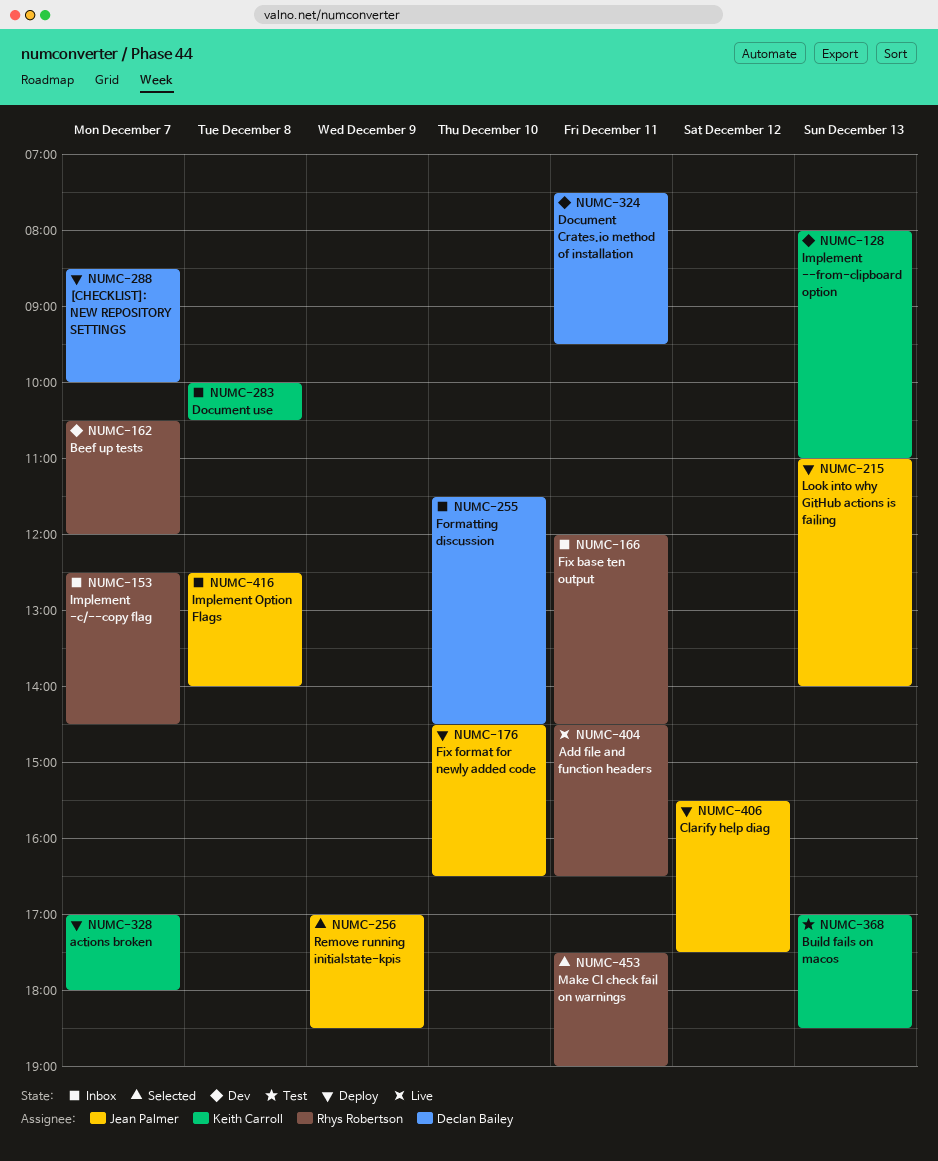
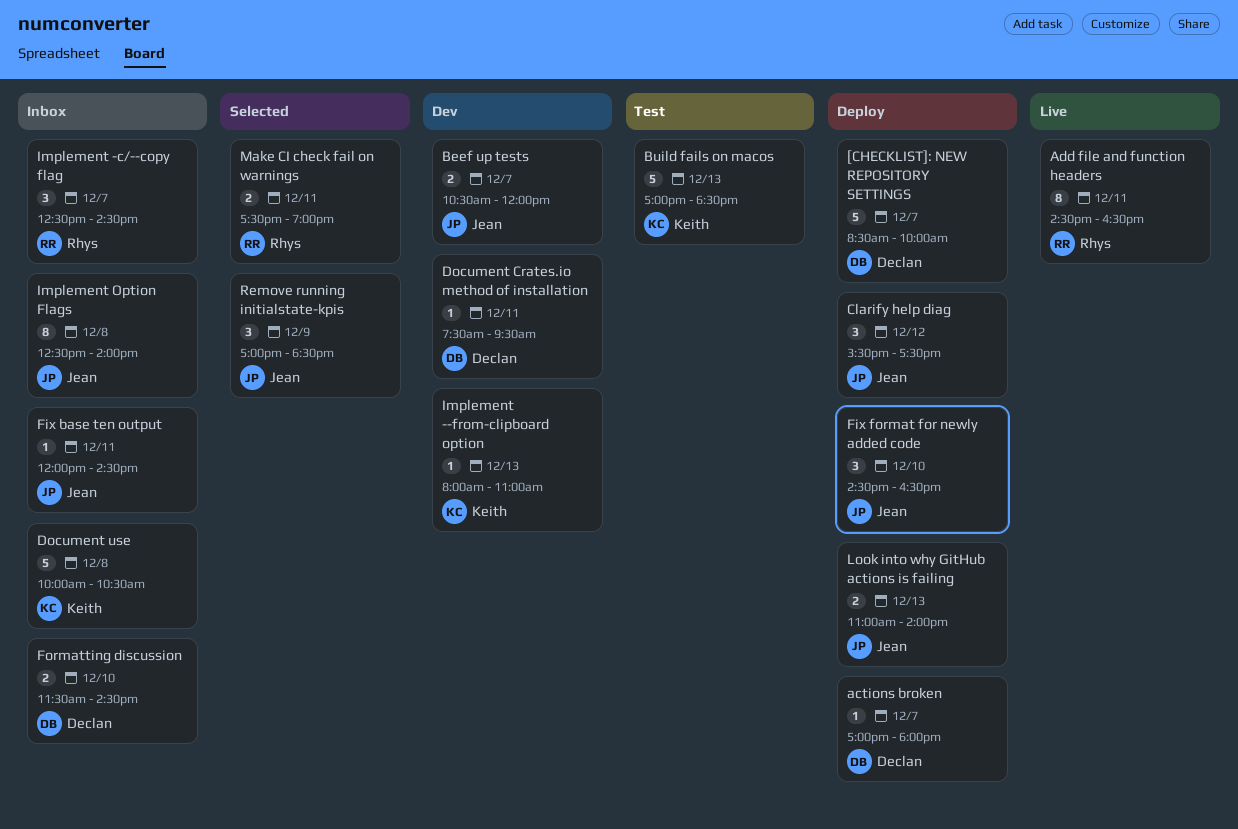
actions broken, owner: Keith Carroll -> Declan Bailey
Beef up tests, owner: Rhys Robertson -> Jean Palmer
Fix base ten output, owner: Rhys Robertson -> Jean Palmer

